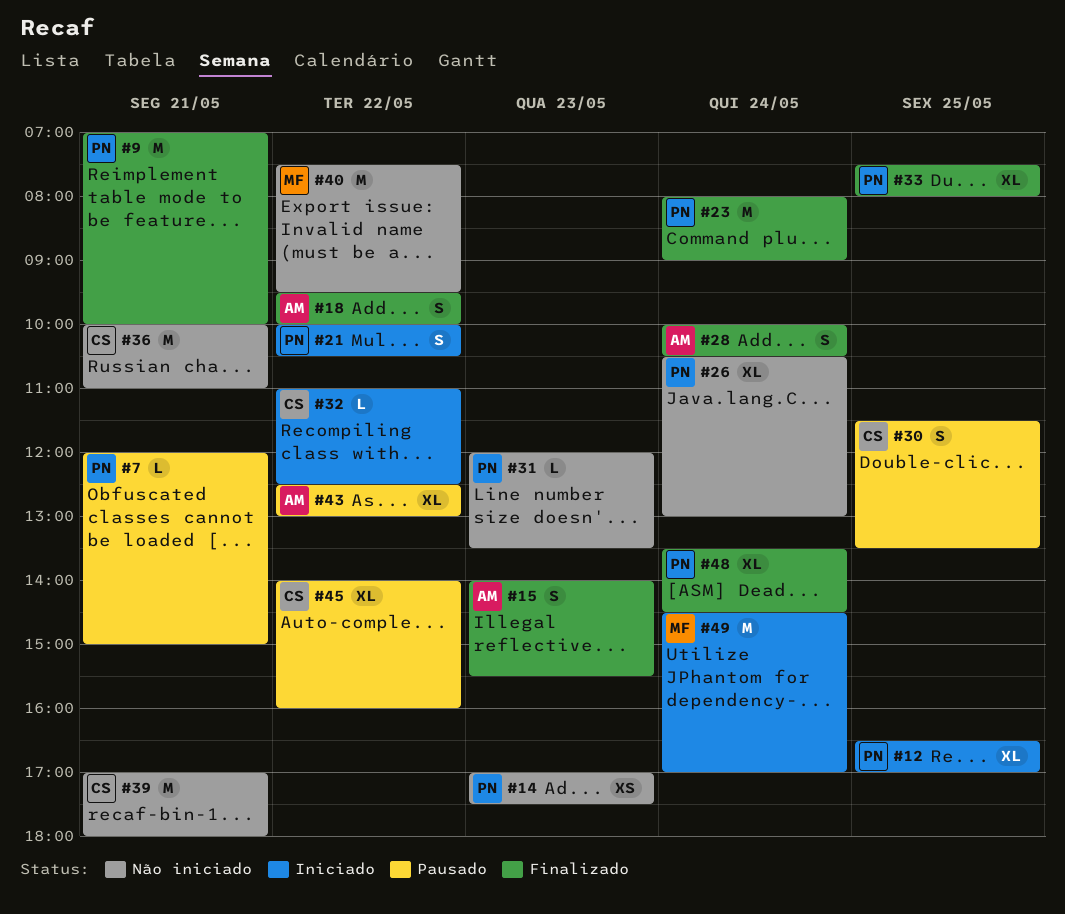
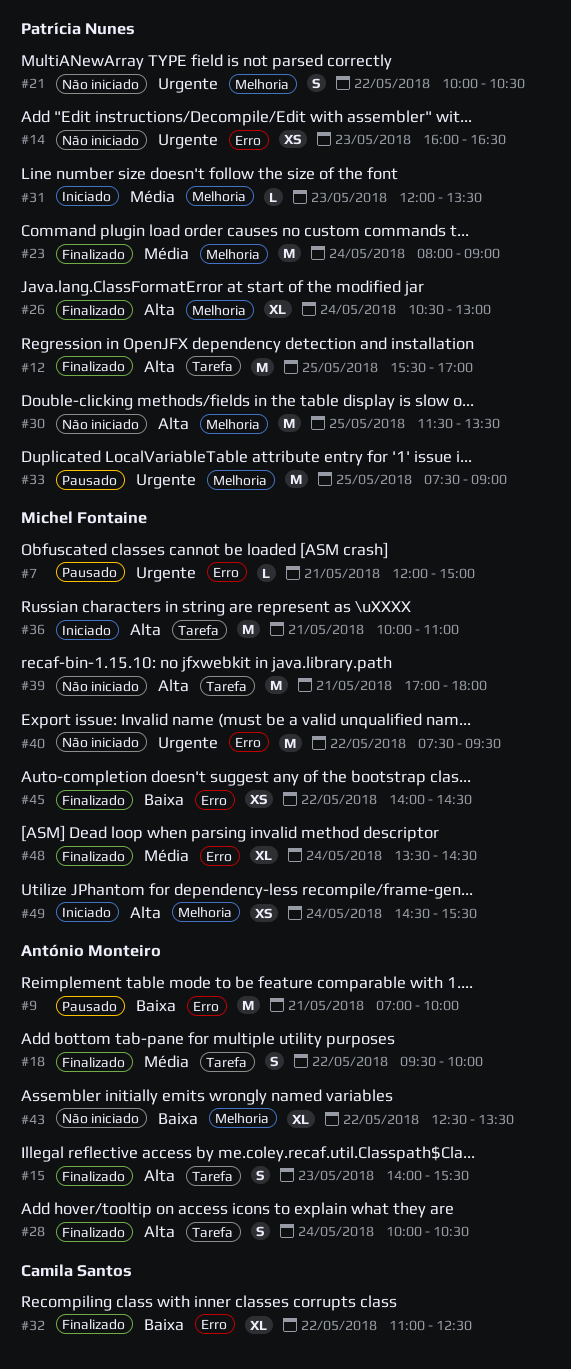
#7, owner: Patrícia Nunes -> Michel Fontaine
#9, status: Finalizado -> Pausado
#9, owner: Patrícia Nunes -> António Monteiro
#12, status: Iniciado -> Finalizado
#12, estimate: XL -> M
#12, begins: 16:30 -> 15:30
#14, begins: 17:00 -> 16:00
#14, ends: 17:30 -> 16:30
#21, status: Iniciado -> Não iniciado
#26, status: Não iniciado -> Finalizado
#30, status: Pausado -> Não iniciado
#30, owner: Camila Santos -> Patrícia Nunes
#30, estimate: S -> M
#31, status: Não iniciado -> Iniciado
#32, status: Iniciado -> Finalizado
#32, estimate: L -> XL
#33, status: Finalizado -> Pausado
#33, estimate: XL -> M
#33, ends: 08:00 -> 09:00
#36, status: Não iniciado -> Iniciado
#36, owner: Camila Santos -> Michel Fontaine
#39, owner: Camila Santos -> Michel Fontaine
#43, status: Pausado -> Não iniciado
#43, ends: 13:00 -> 13:30
#45, status: Pausado -> Finalizado
#45, owner: Camila Santos -> Michel Fontaine
#45, estimate: XL -> XS
#45, ends: 16:00 -> 14:30
#48, owner: Patrícia Nunes -> Michel Fontaine
#49, estimate: M -> XS
#49, ends: 17:00 -> 15:30

